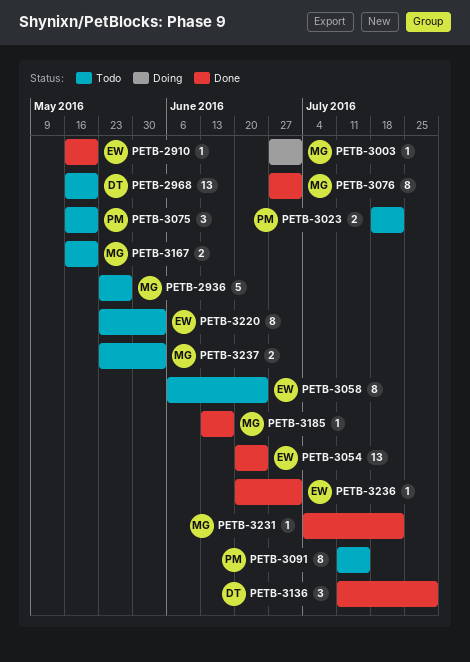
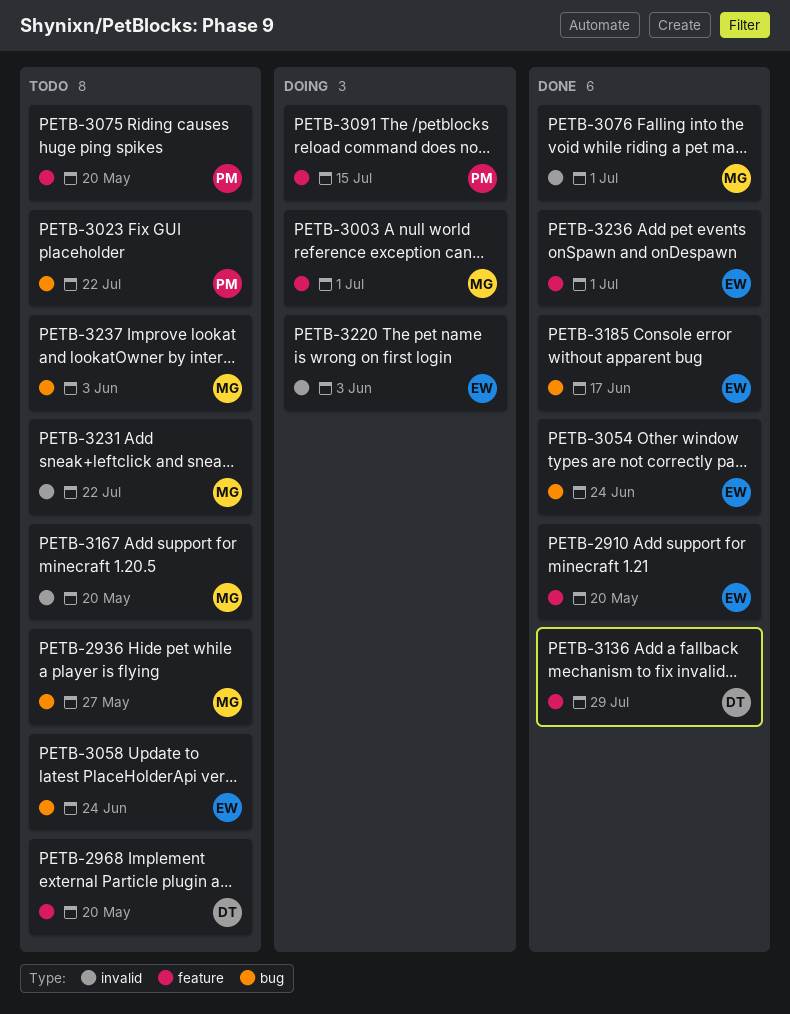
PETB-3091, status: Todo -> Doing
PETB-3185, owner: MG -> EW
PETB-3220, status: Todo -> Doing
PETB-3231, status: Done -> Todo

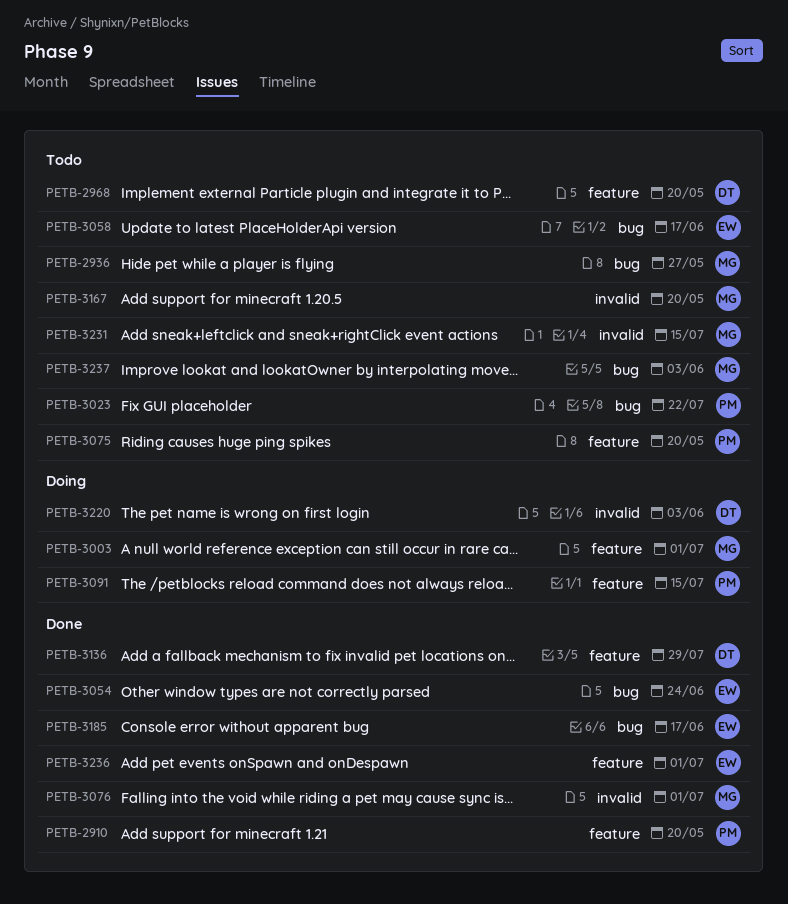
PETB-2910, owner: EW -> PM
PETB-3058, due: Jun 24 -> Jun 17
PETB-3220, owner: EW -> DT
PETB-3231, due: Jul 22 -> Jul 15

